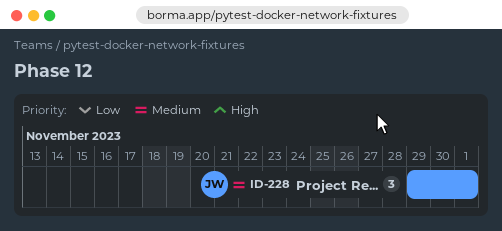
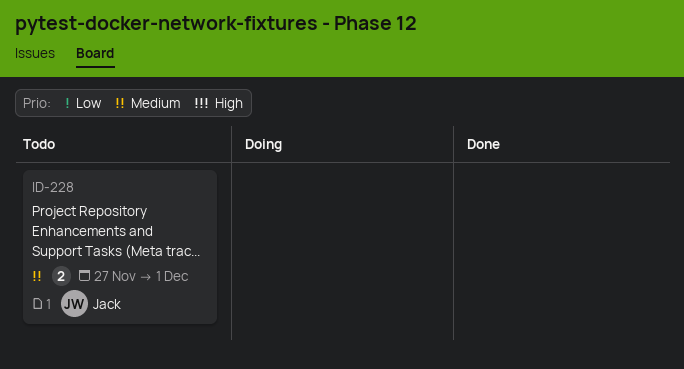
ID-228, estimate: 3 -> 2
ID-228, start: Nov 29 -> Nov 27

